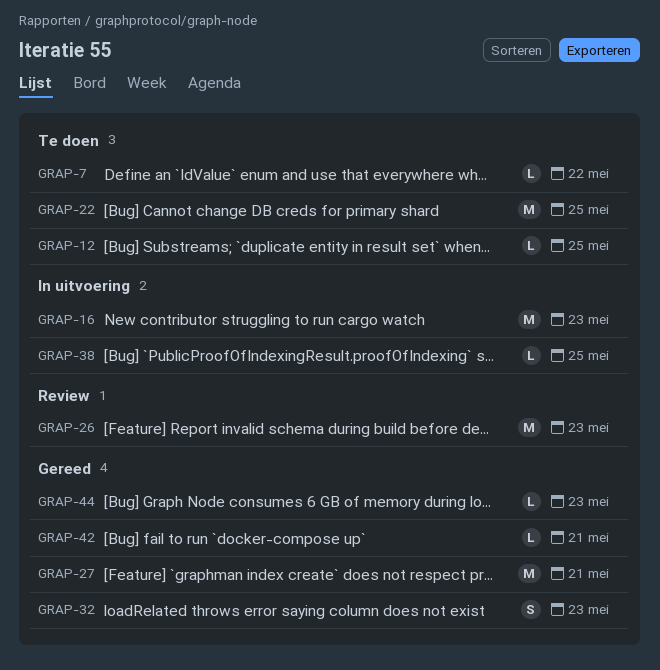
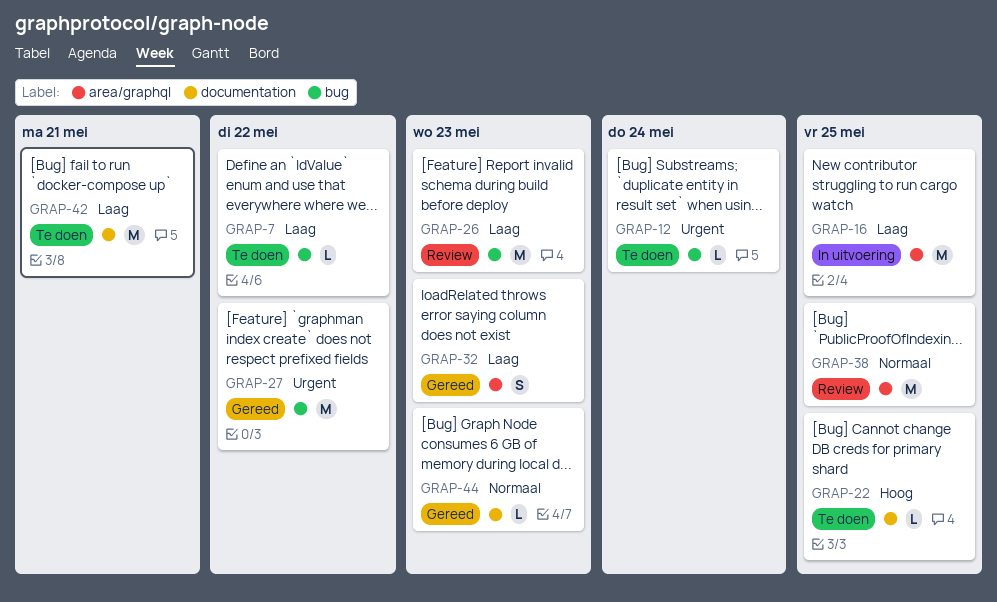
GRAP-12, due: May 25 -> May 24
GRAP-16, due: May 23 -> May 25
GRAP-22, estimate: M -> L
GRAP-27, due: May 21 -> May 22
GRAP-38, status: In uitvoering -> Review
GRAP-38, estimate: L -> M
GRAP-42, status: Gereed -> Te doen
GRAP-42, estimate: L -> M

